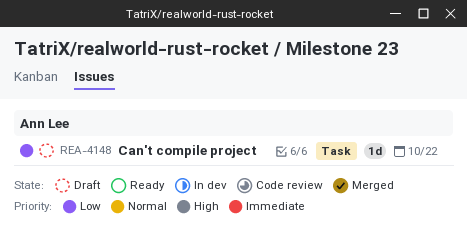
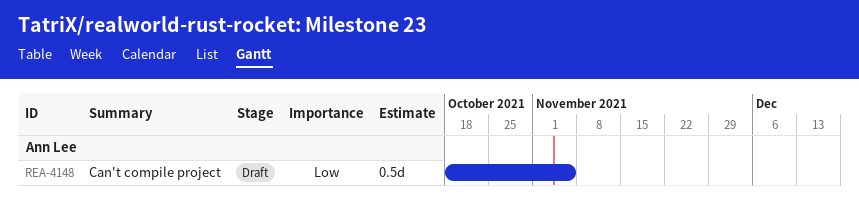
REA-4148, estimate: 1d -> 0.5d
REA-4148, due: Oct 22 -> Nov 5

